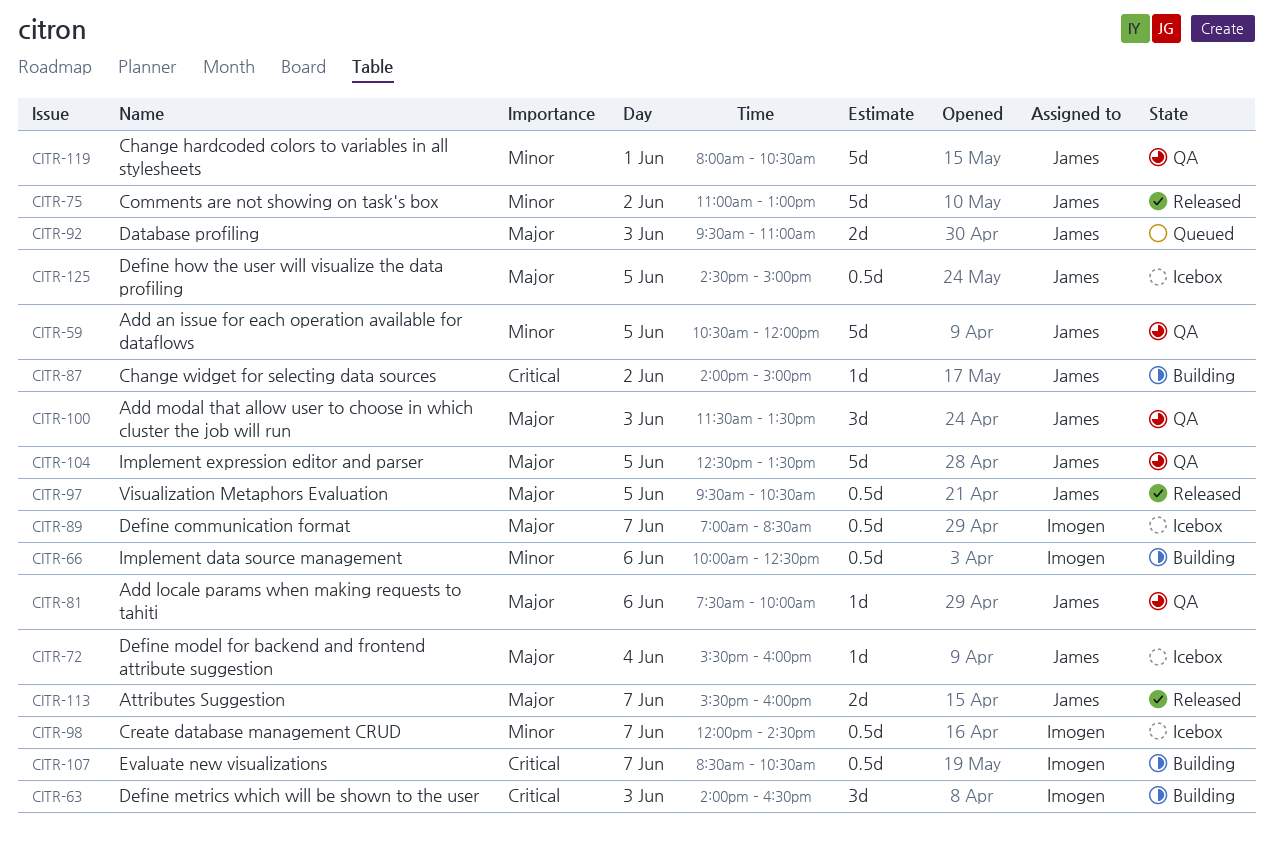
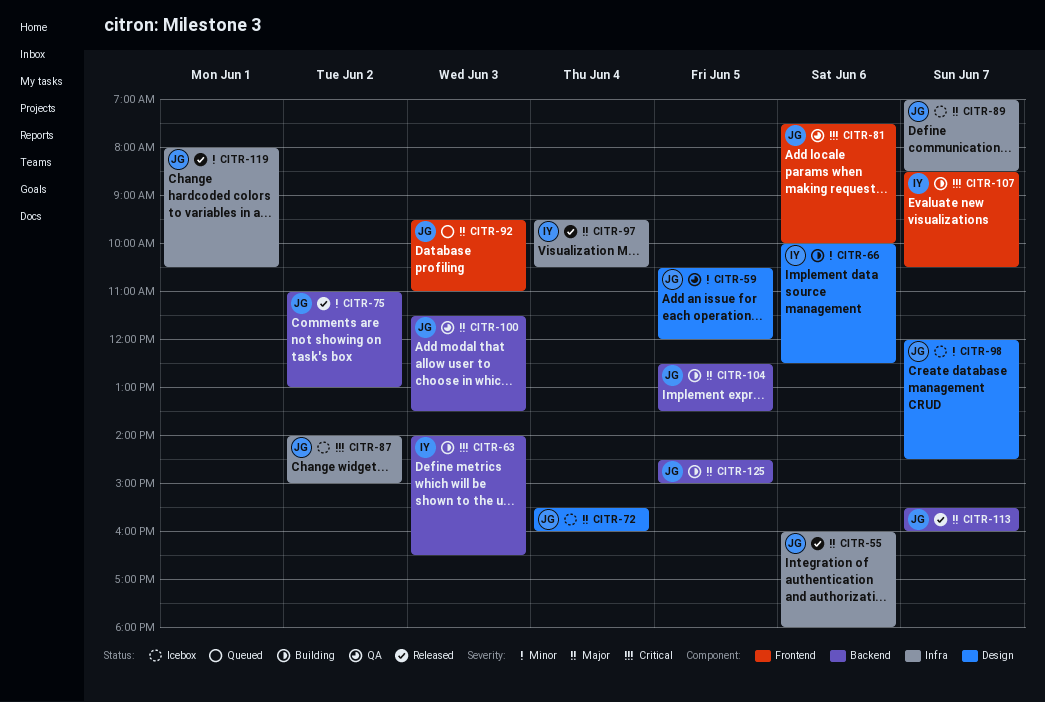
CITR-55: none -> present
CITR-81, priority: Major -> Critical
CITR-87, status: Building -> Icebox
CITR-89, owner: Imogen -> James
CITR-97, owner: James -> Imogen
CITR-97, day: Jun 5 -> Jun 4
CITR-98, owner: Imogen -> James
CITR-104, status: QA -> Building
CITR-119, status: QA -> Released
CITR-125, status: Icebox -> Building

